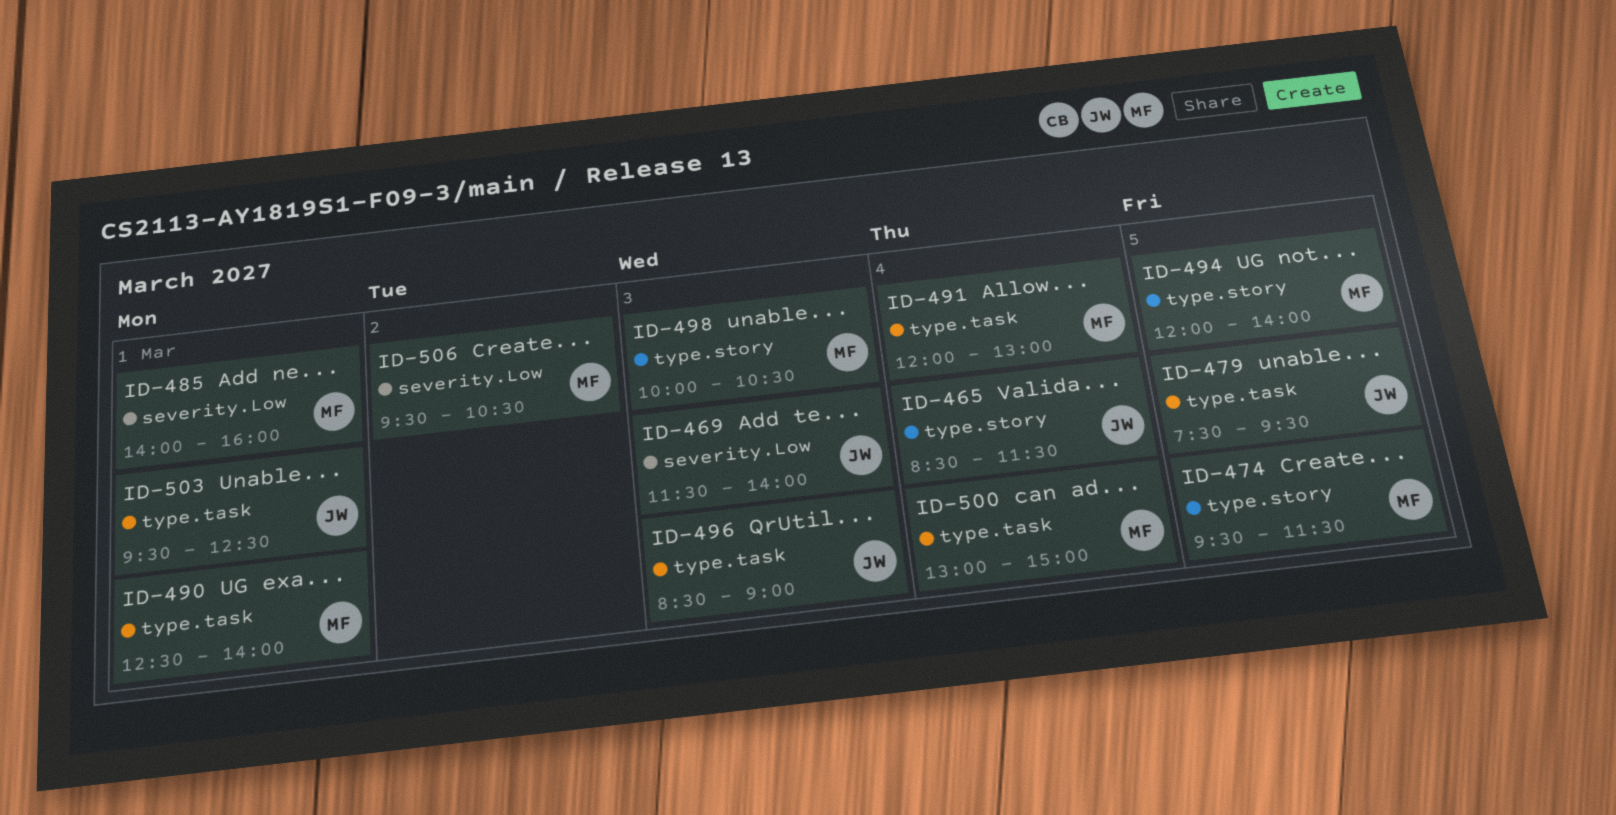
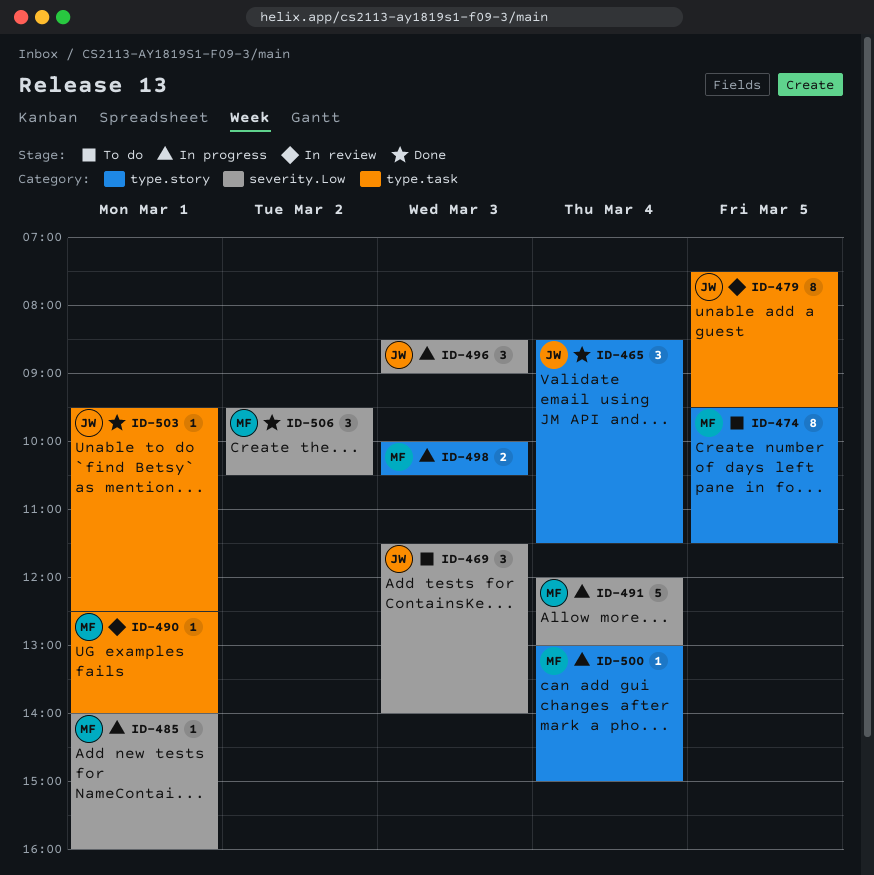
ID-491, label: type.task -> severity.Low
ID-494: present -> none
ID-496, label: type.task -> severity.Low
ID-500, label: type.task -> type.story

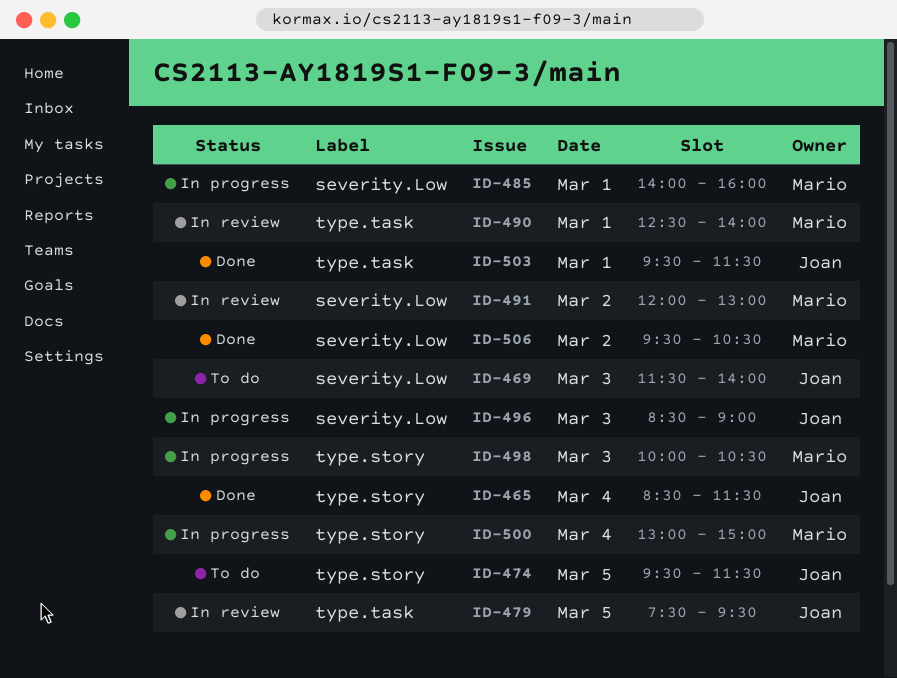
ID-474, owner: Mario -> Joan
ID-491, status: In progress -> In review
ID-491, day: Mar 4 -> Mar 2
ID-503, ends: 12:30 -> 11:30

